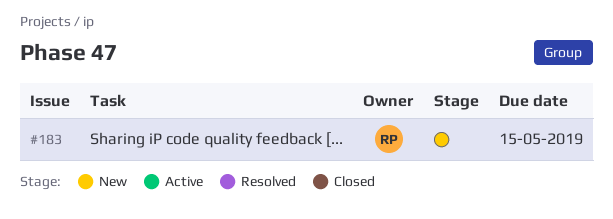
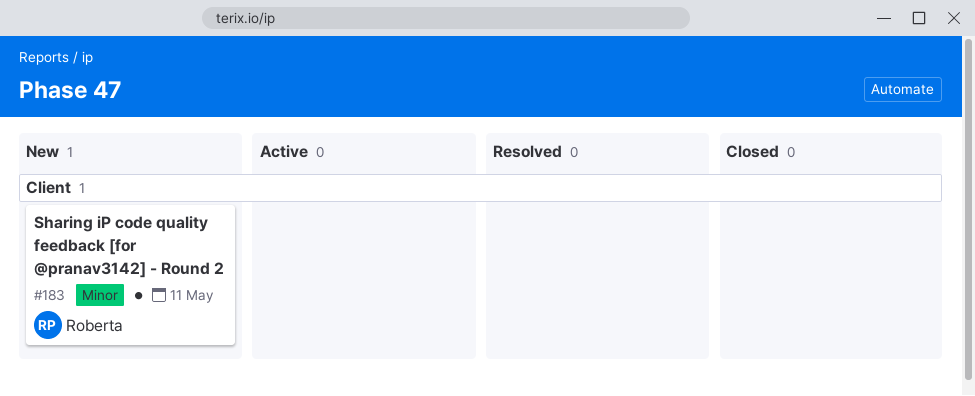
#183, due: May 15 -> May 11

